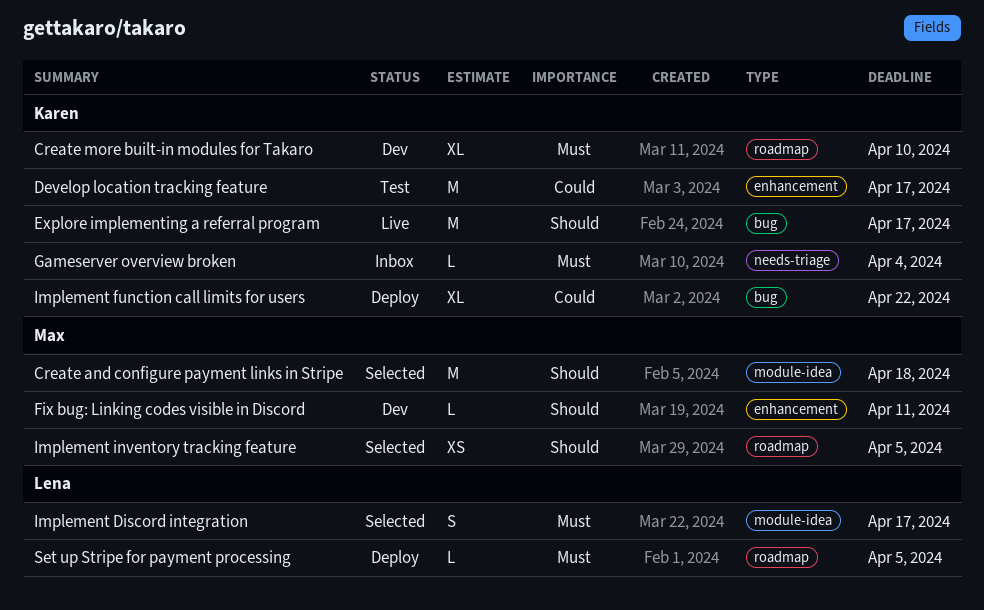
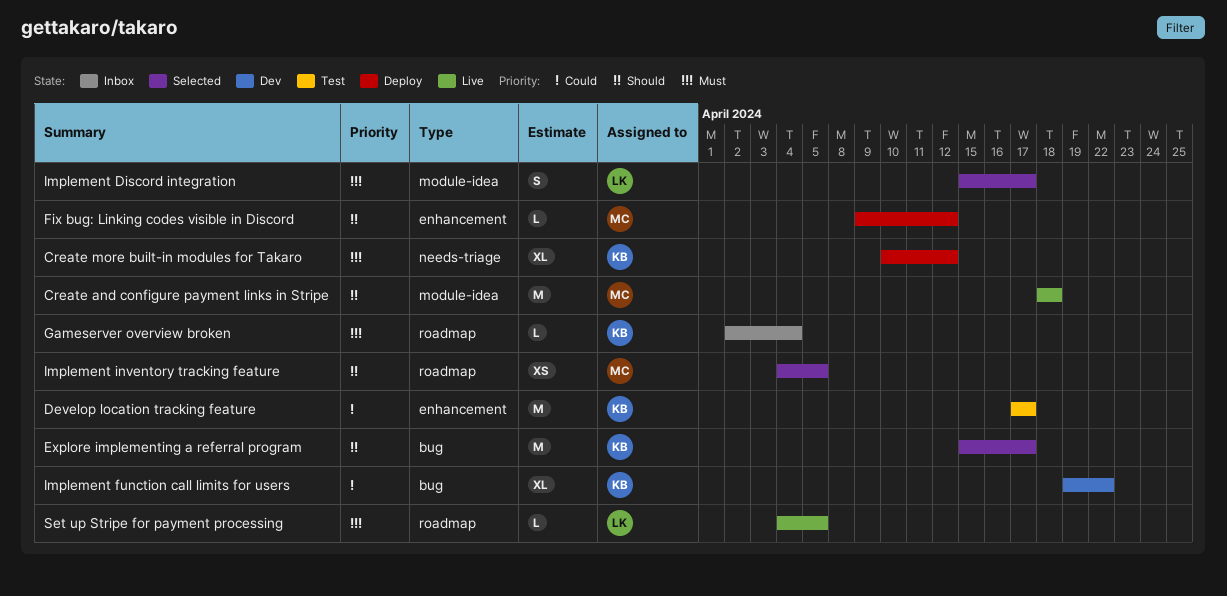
Create and configure payment links in Stripe, status: Selected -> Live
Create more built-in modules for Takaro, status: Dev -> Deploy
Create more built-in modules for Takaro, label: roadmap -> needs-triage
Create more built-in modules for Takaro, due: Apr 10 -> Apr 12
Explore implementing a referral program, status: Live -> Selected
Fix bug: Linking codes visible in Discord, status: Dev -> Deploy
Fix bug: Linking codes visible in Discord, due: Apr 11 -> Apr 12
Gameserver overview broken, label: needs-triage -> roadmap
Implement function call limits for users, status: Deploy -> Dev
Set up Stripe for payment processing, status: Deploy -> Live

